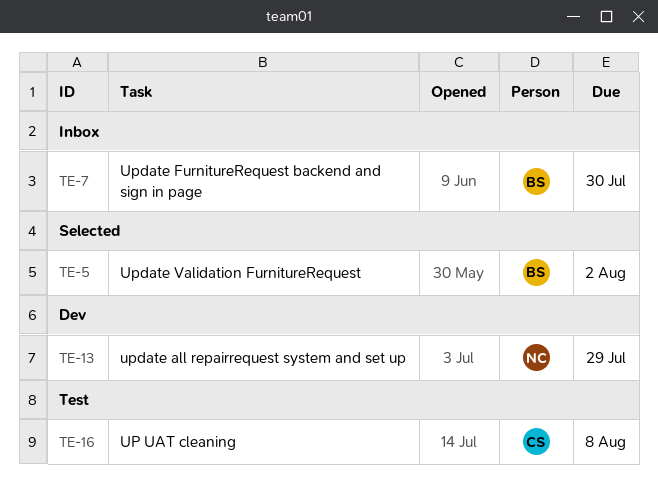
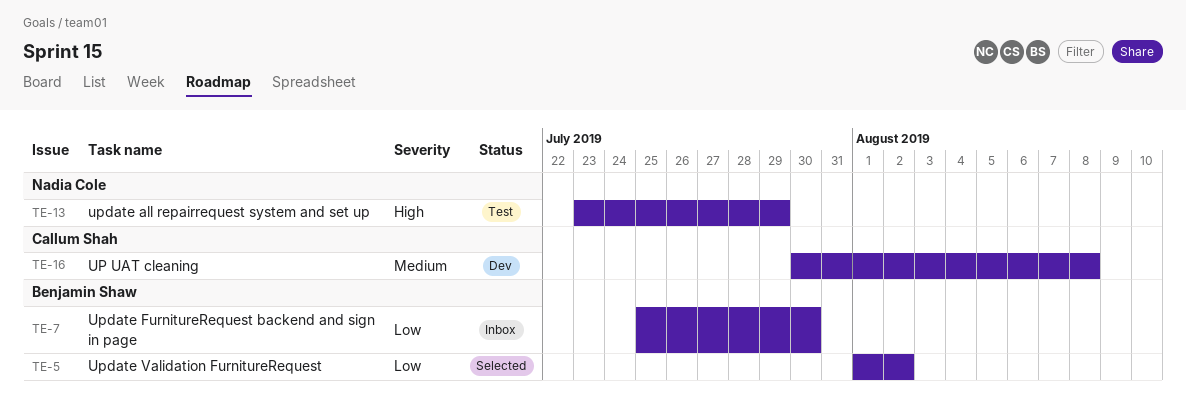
TE-13, status: Dev -> Test
TE-16, status: Test -> Dev

